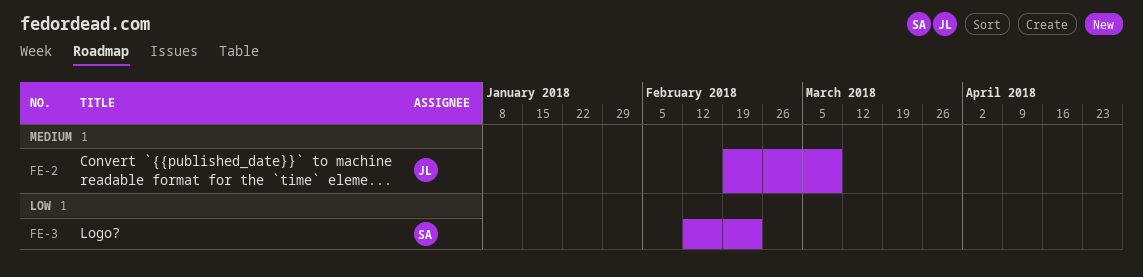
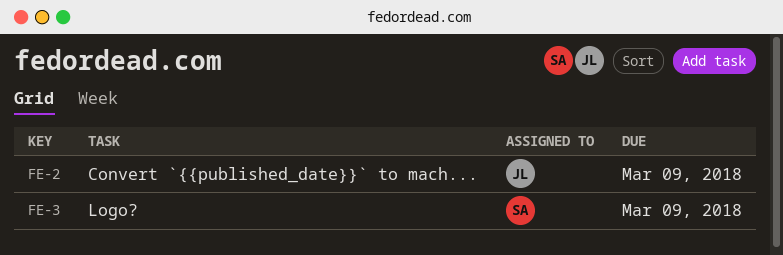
FE-3, due: Feb 23 -> Mar 9

